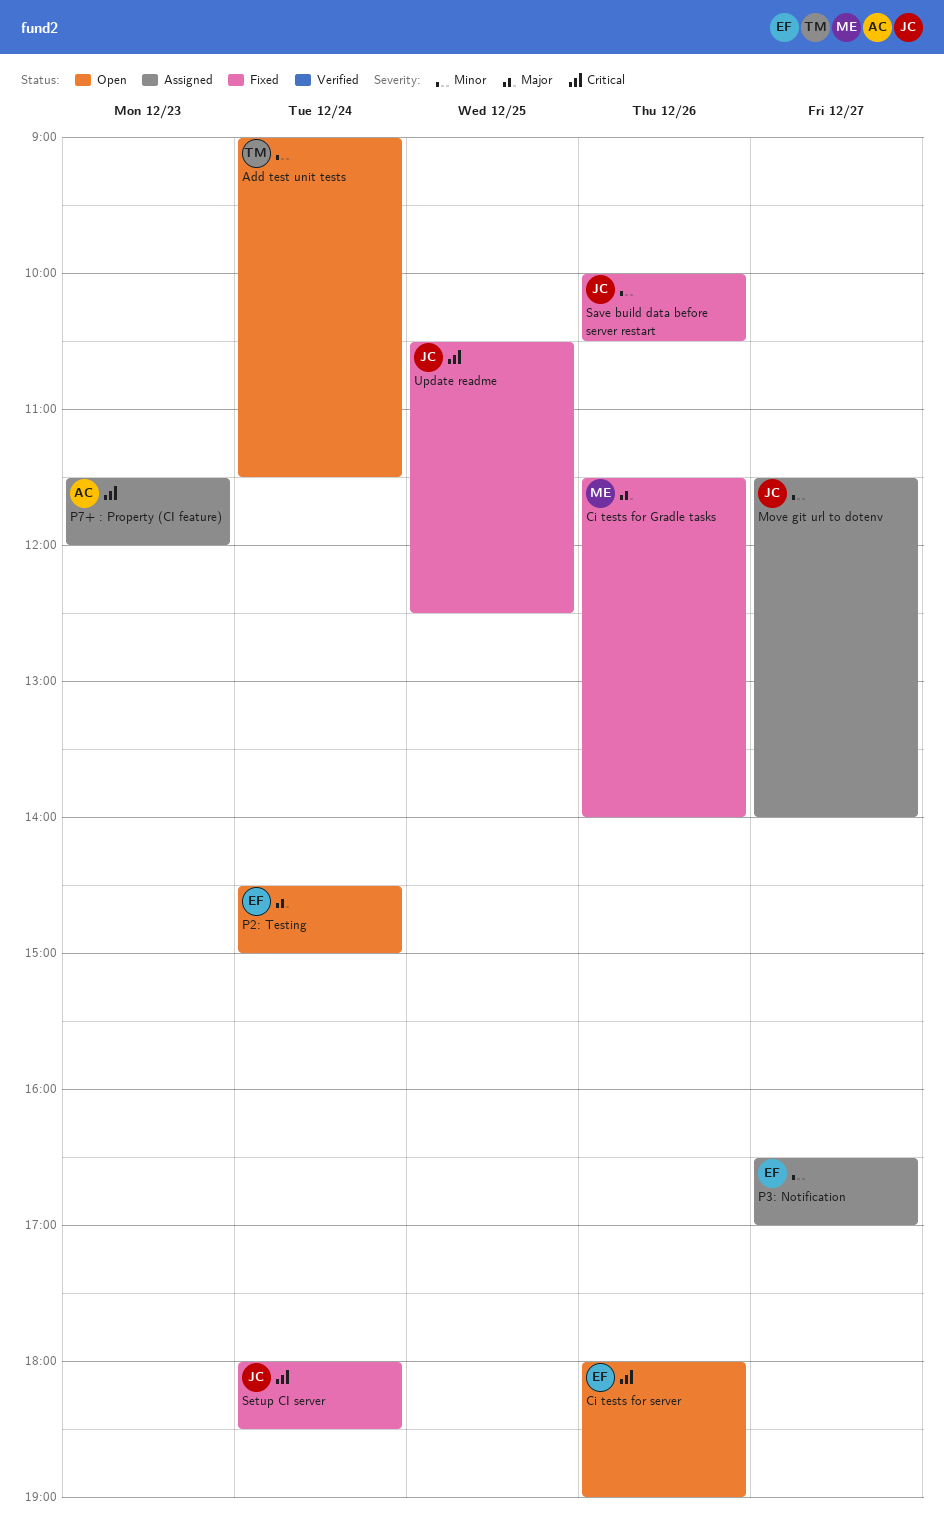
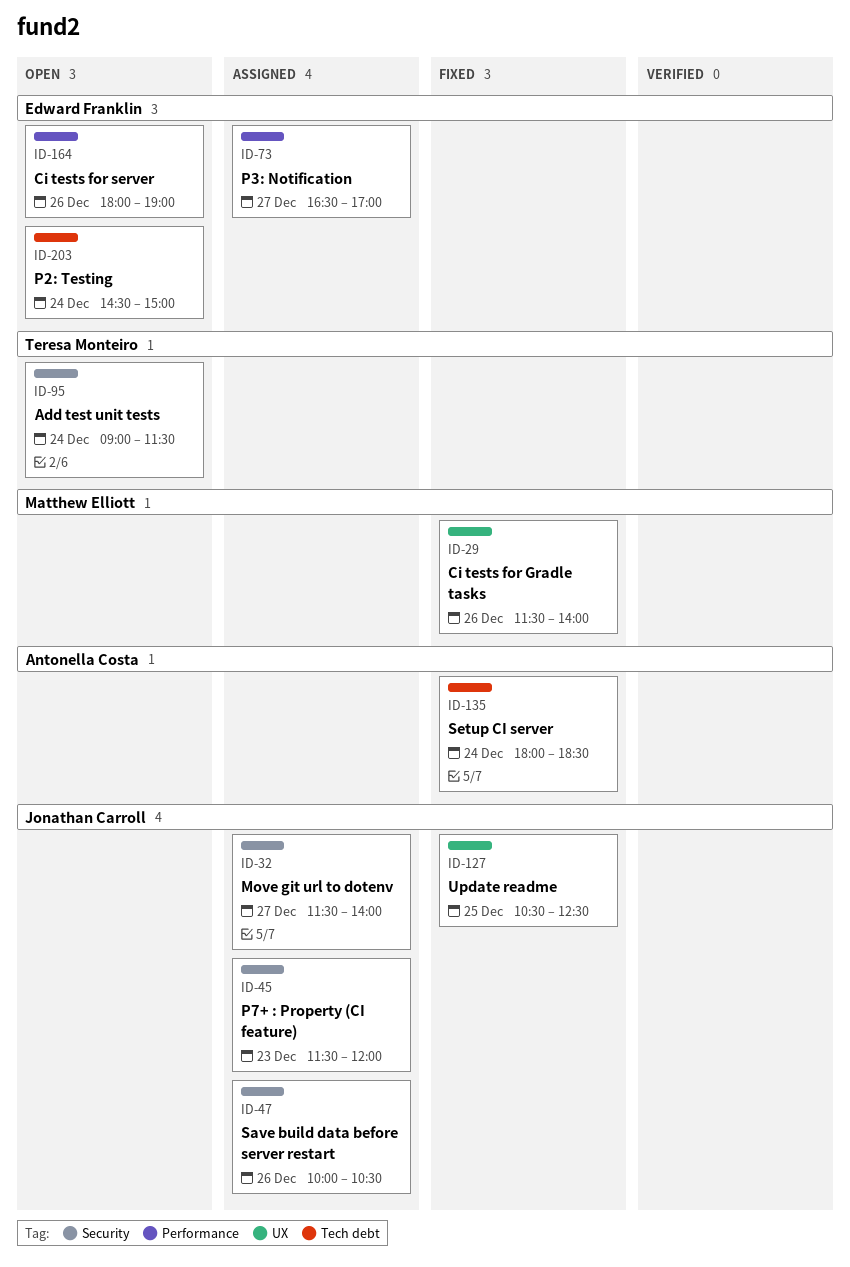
P7+ : Property (CI feature), owner: Antonella Costa -> Jonathan Carroll
Save build data before server restart, status: Fixed -> Assigned
Setup CI server, owner: Jonathan Carroll -> Antonella Costa

